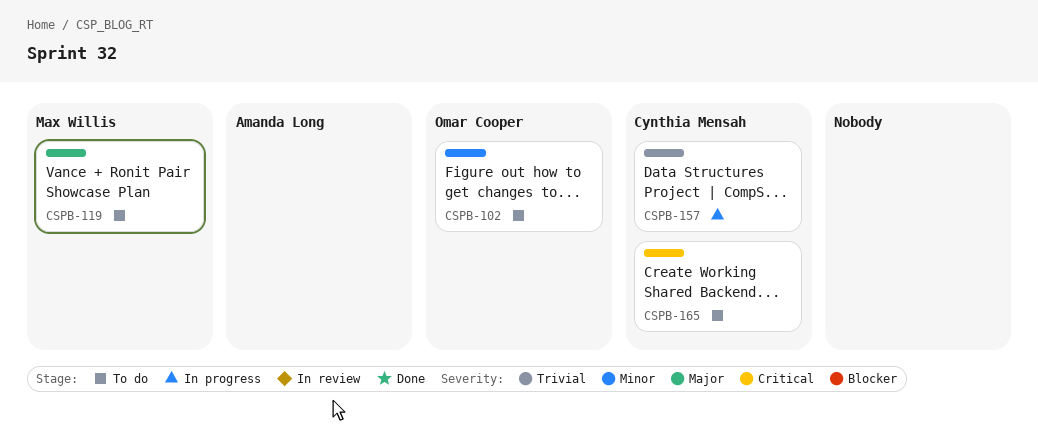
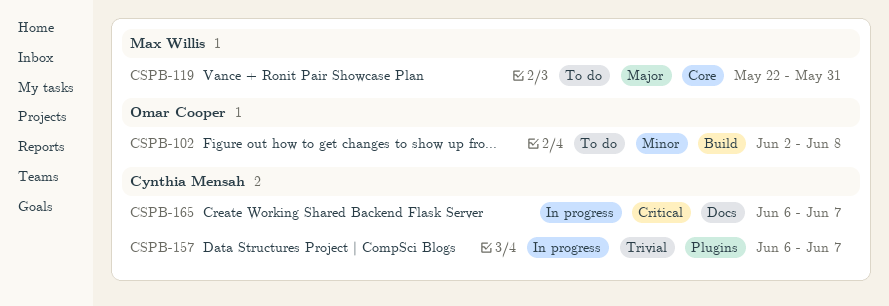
CSPB-165, status: To do -> In progress

